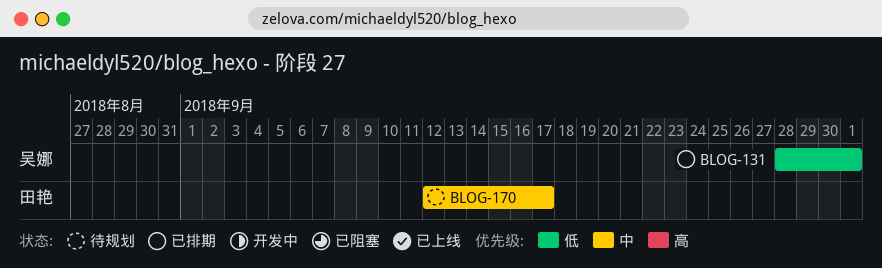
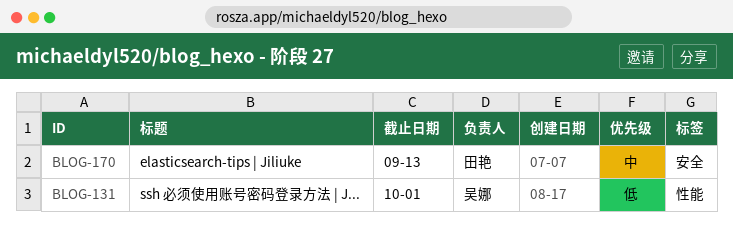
BLOG-170, due: Sep 17 -> Sep 13

